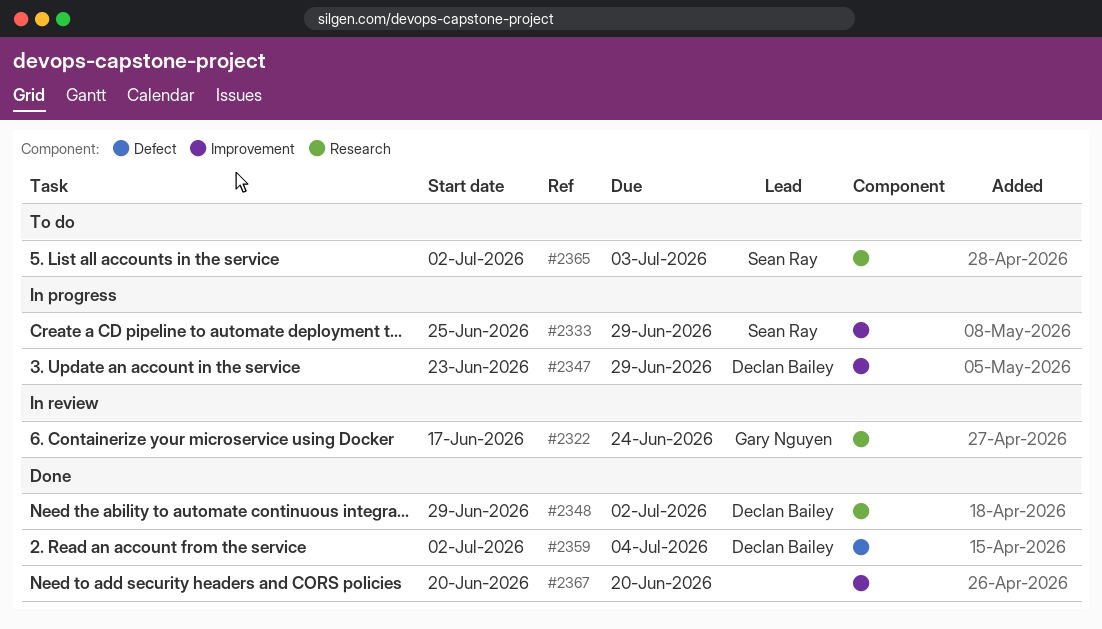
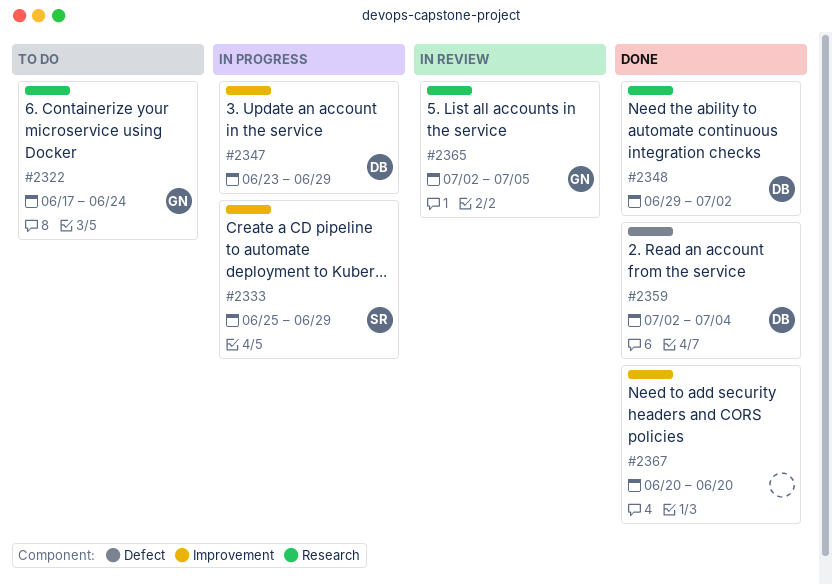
#2322, status: In review -> To do
#2365, status: To do -> In review
#2365, owner: Sean Ray -> Gary Nguyen
#2365, due: Jul 3 -> Jul 5

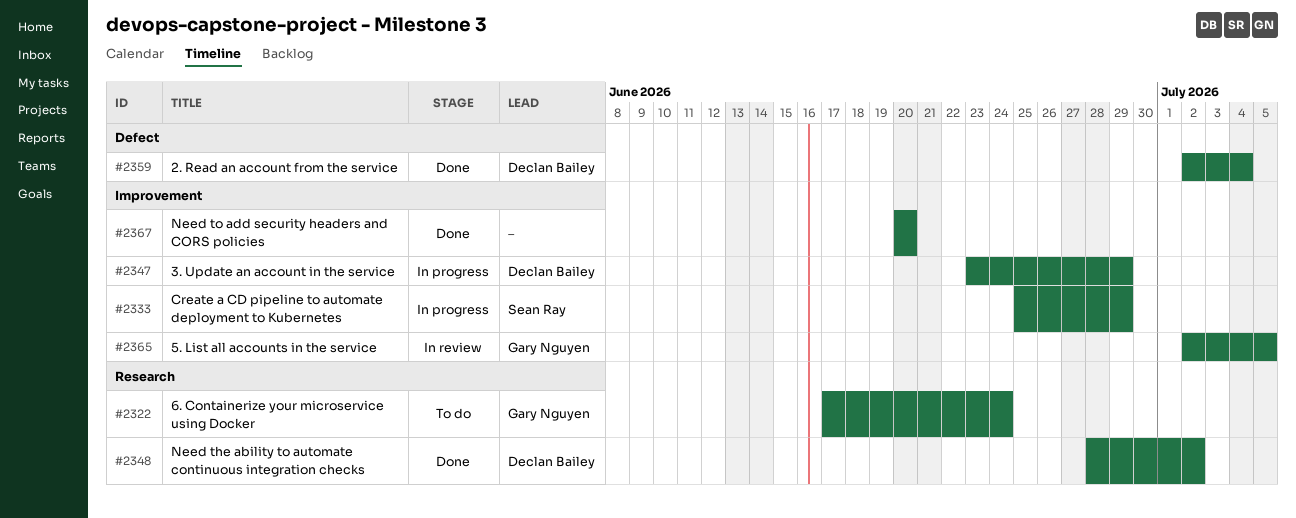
#2348, start: Jun 29 -> Jun 28
#2365, label: Research -> Improvement

